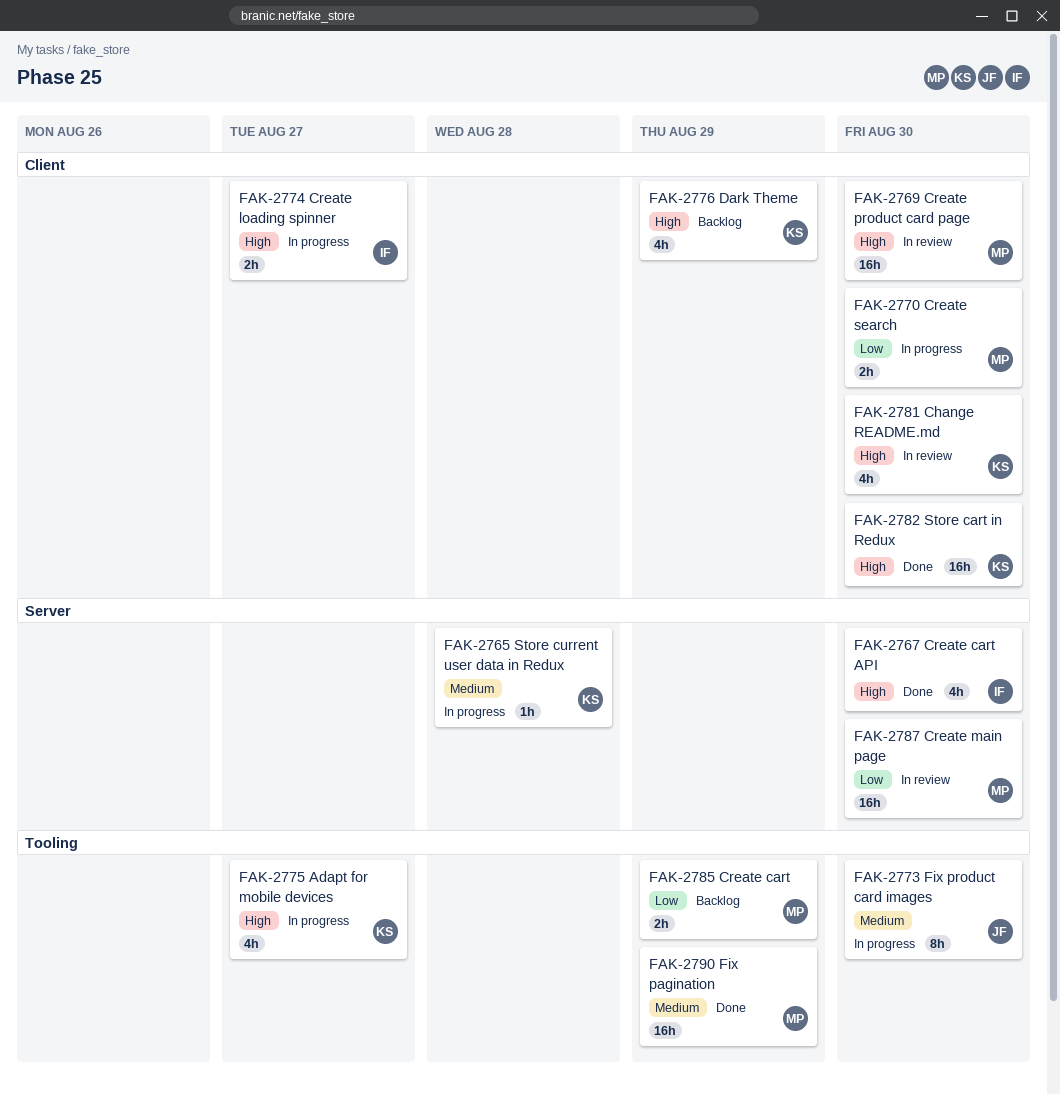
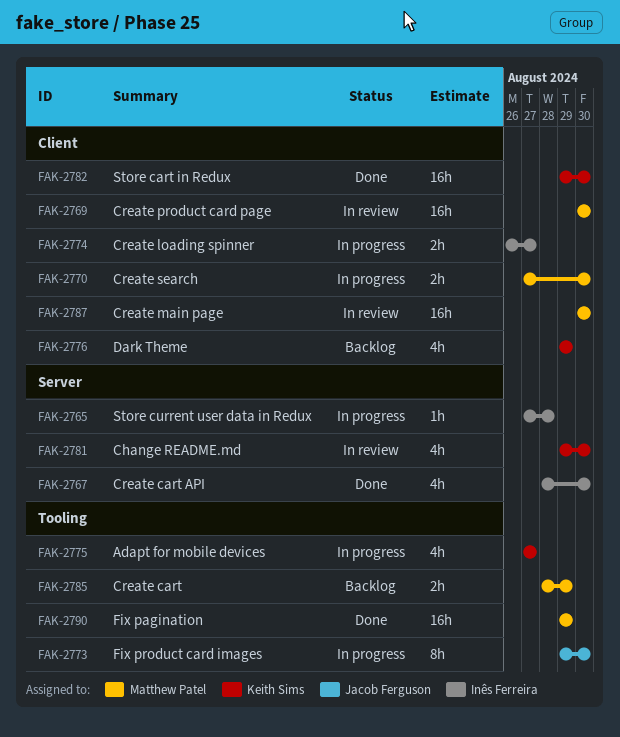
FAK-2765, owner: Keith Sims -> Inês Ferreira
FAK-2781, label: Client -> Server
FAK-2787, label: Server -> Client

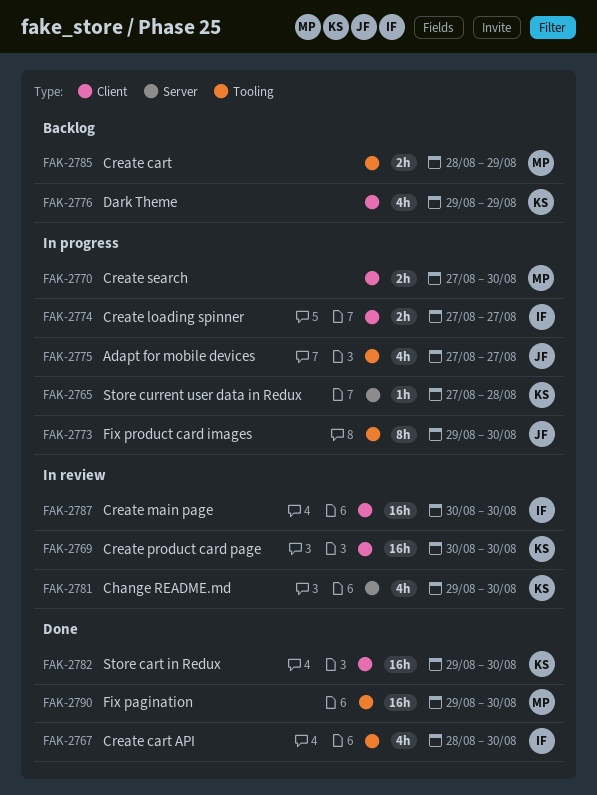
FAK-2765, owner: Inês Ferreira -> Keith Sims
FAK-2767, label: Server -> Tooling
FAK-2769, owner: Matthew Patel -> Keith Sims
FAK-2774, start: Aug 26 -> Aug 27
FAK-2775, owner: Keith Sims -> Jacob Ferguson
FAK-2787, owner: Matthew Patel -> Inês Ferreira
FAK-2790, due: Aug 29 -> Aug 30

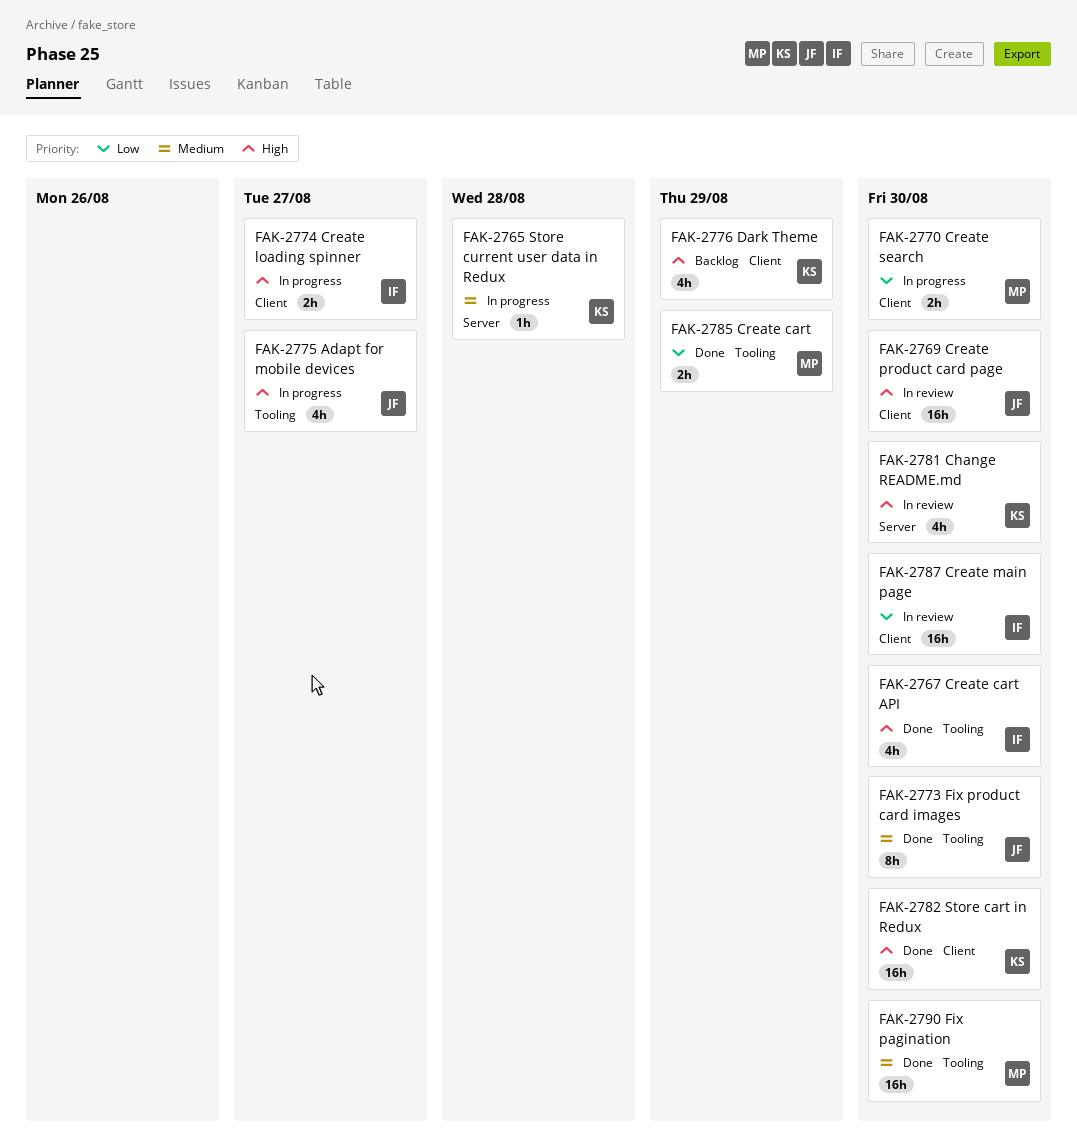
FAK-2769, owner: KS -> JF
FAK-2773, status: In progress -> Done
FAK-2785, status: Backlog -> Done

